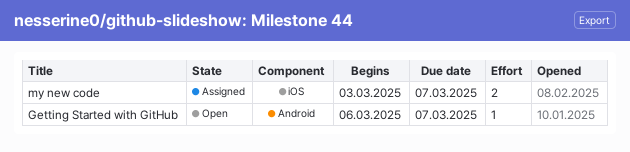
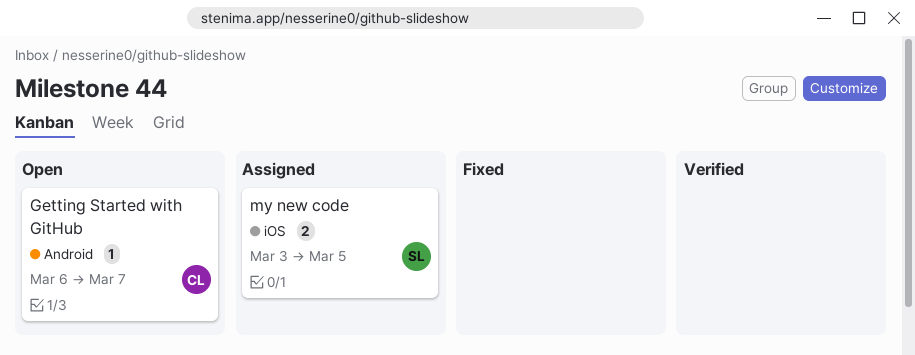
my new code, due: Mar 7 -> Mar 5

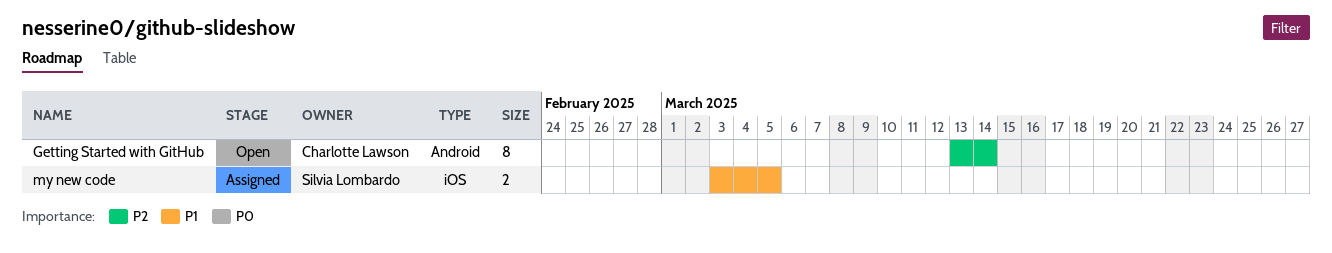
Getting Started with GitHub, estimate: 1 -> 8
Getting Started with GitHub, start: Mar 6 -> Mar 13
Getting Started with GitHub, due: Mar 7 -> Mar 14

